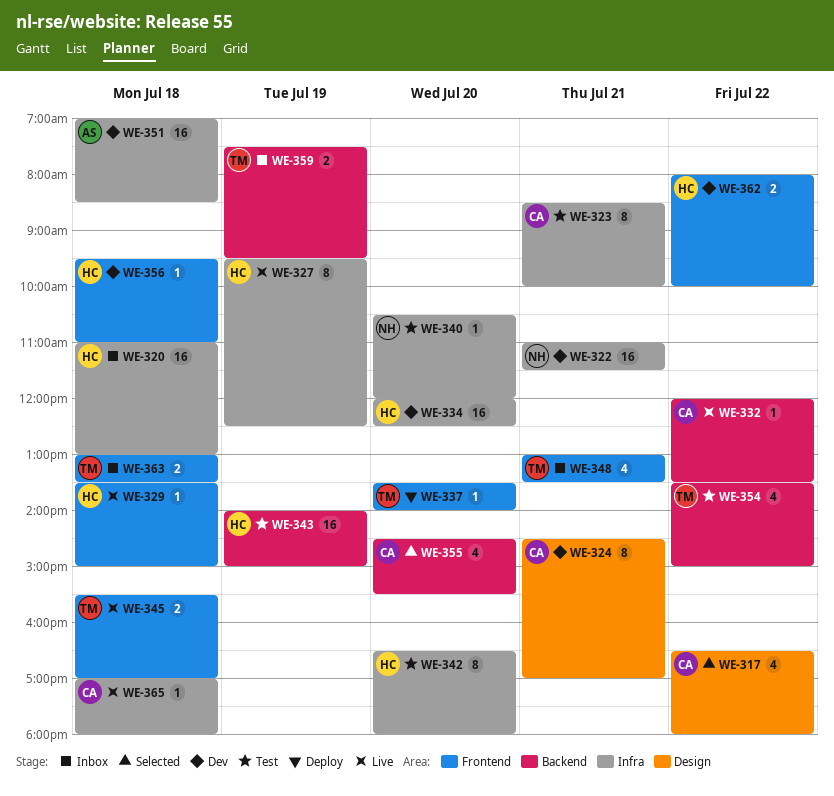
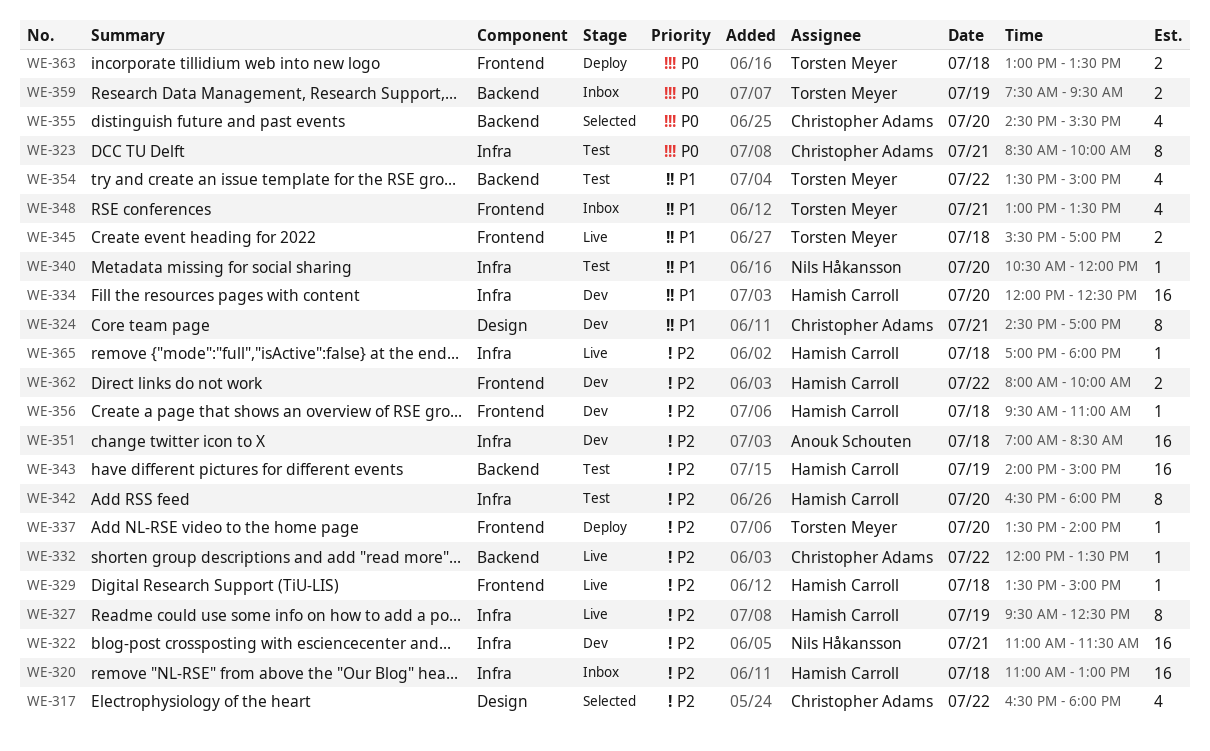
WE-363, status: Inbox -> Deploy
WE-365, owner: Christopher Adams -> Hamish Carroll

